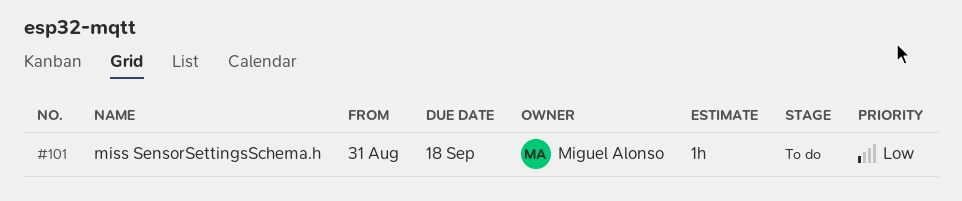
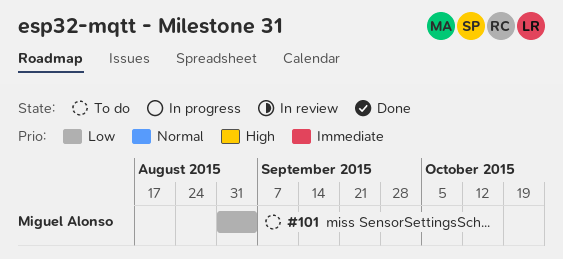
#101, due: Sep 18 -> Sep 4

